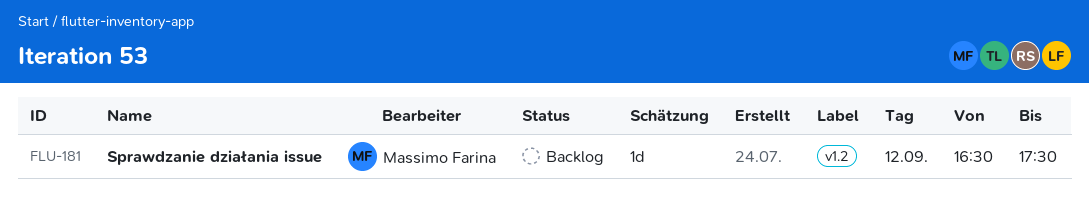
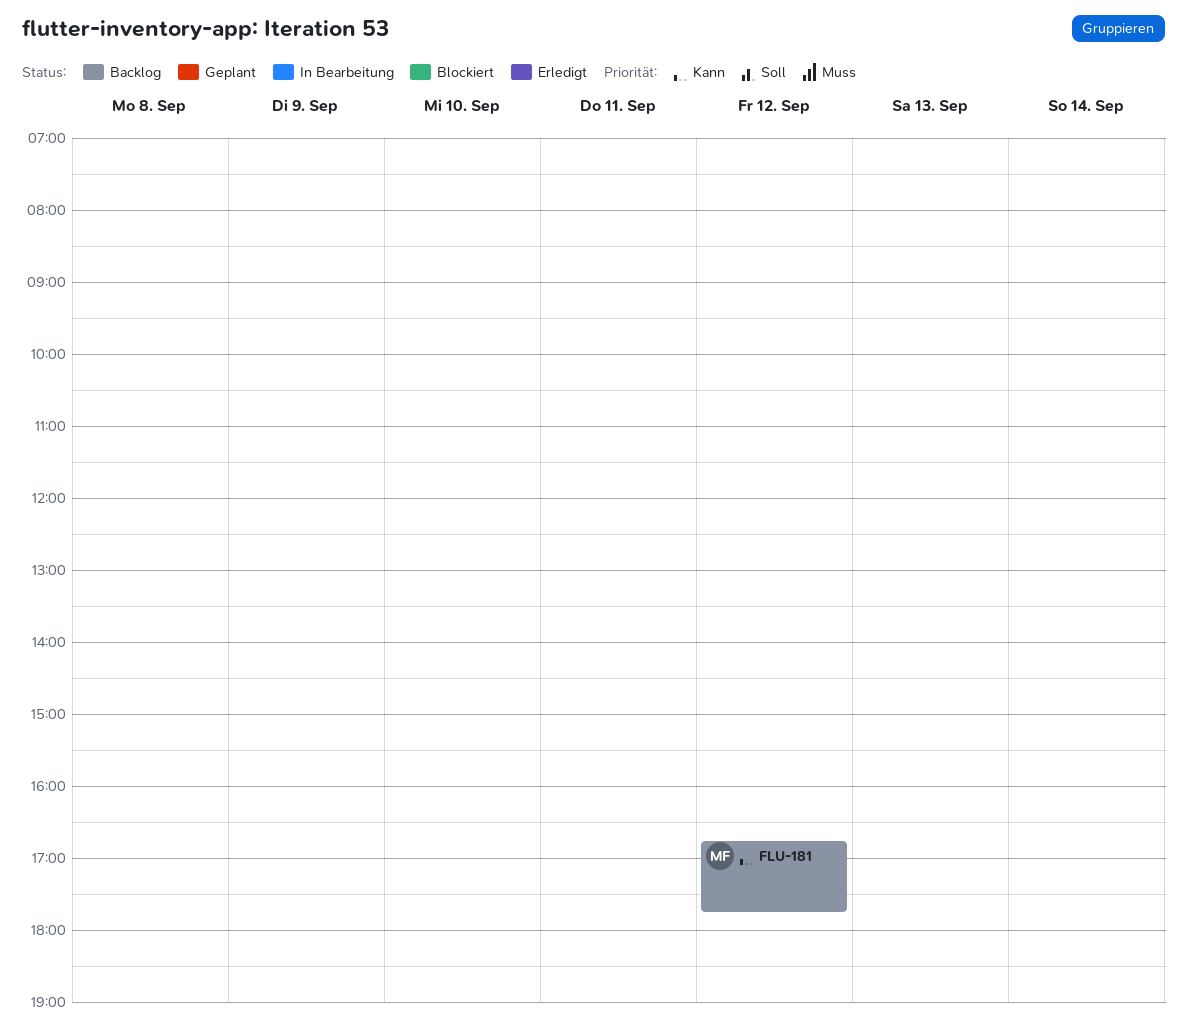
FLU-181, begins: 16:30 -> 16:45
FLU-181, ends: 17:30 -> 17:45

